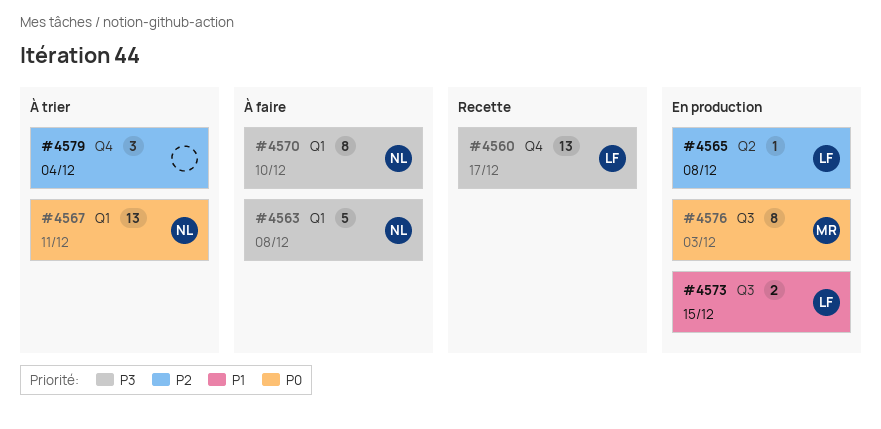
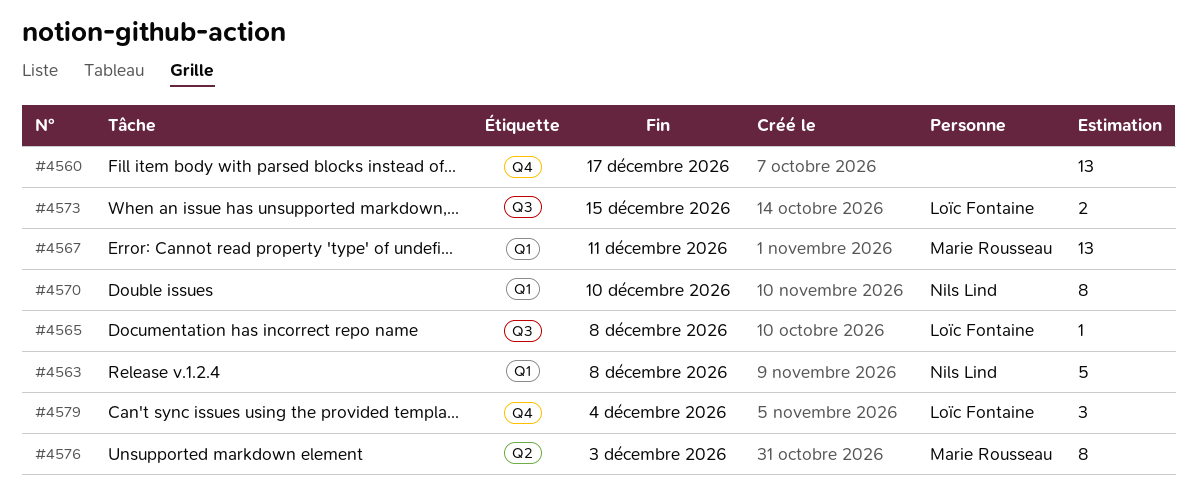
#4560, owner: Loïc Fontaine -> none
#4565, label: Q2 -> Q3
#4567, owner: Nils Lind -> Marie Rousseau
#4576, label: Q3 -> Q2
#4579, owner: none -> Loïc Fontaine

